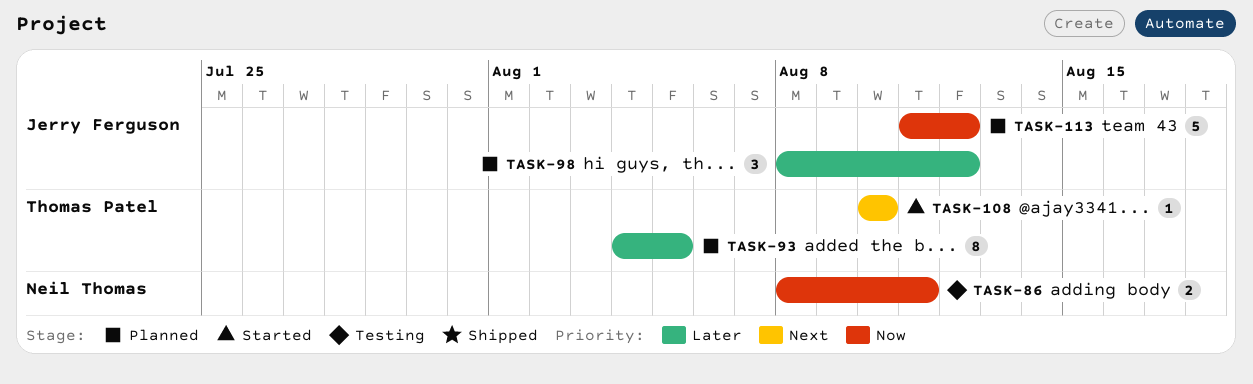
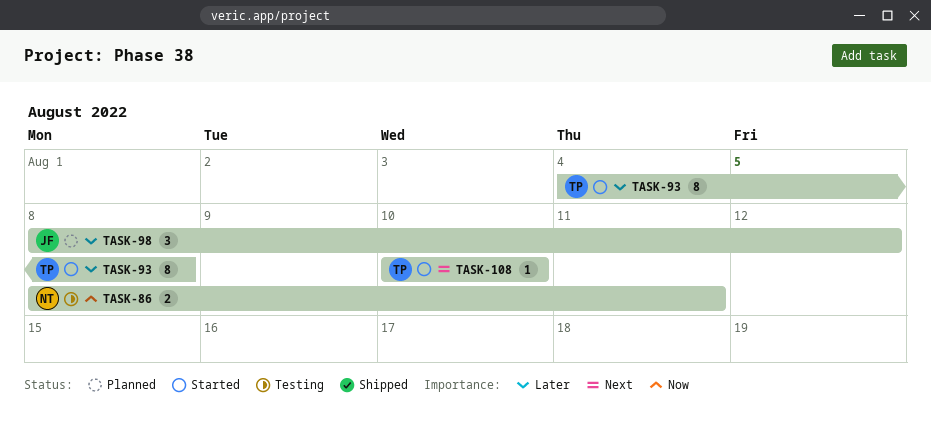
TASK-93, status: Planned -> Started
TASK-93, due: Aug 5 -> Aug 8
TASK-113: present -> none

